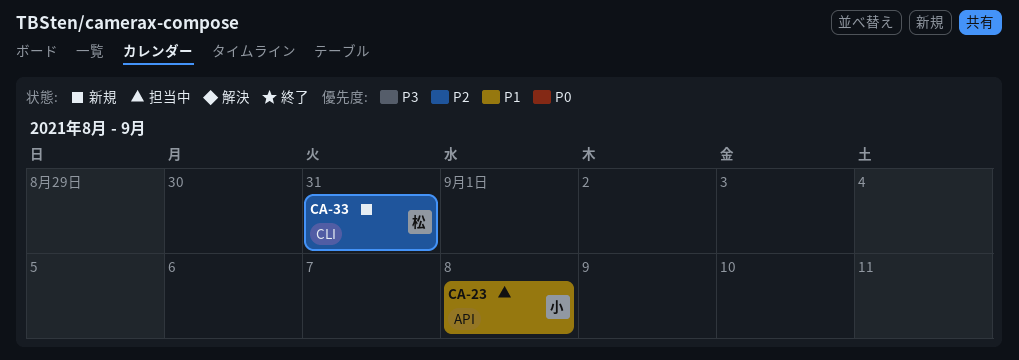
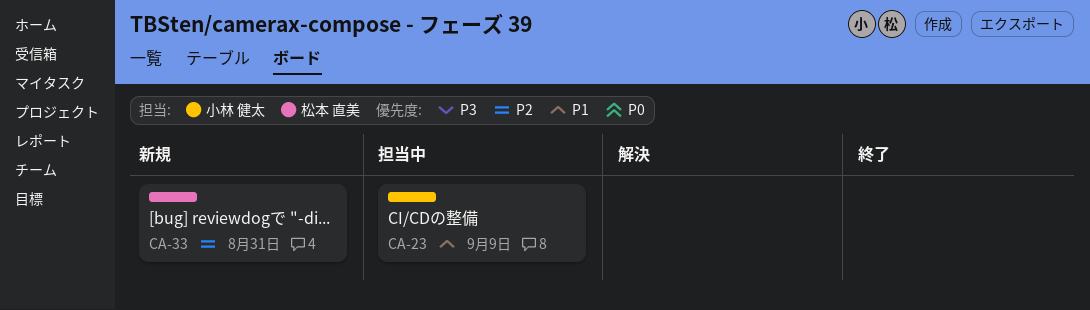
CA-23, due: Sep 8 -> Sep 9

